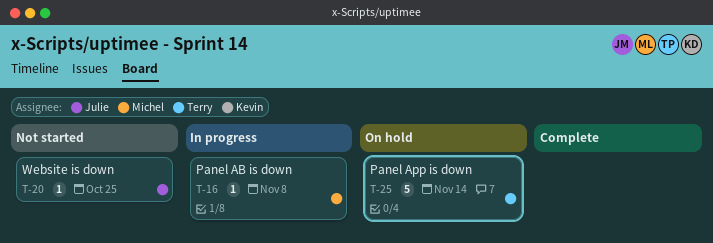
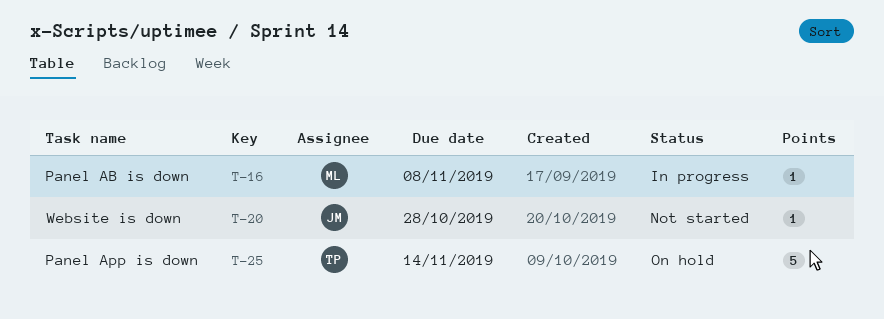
T-20, due: Oct 25 -> Oct 28

